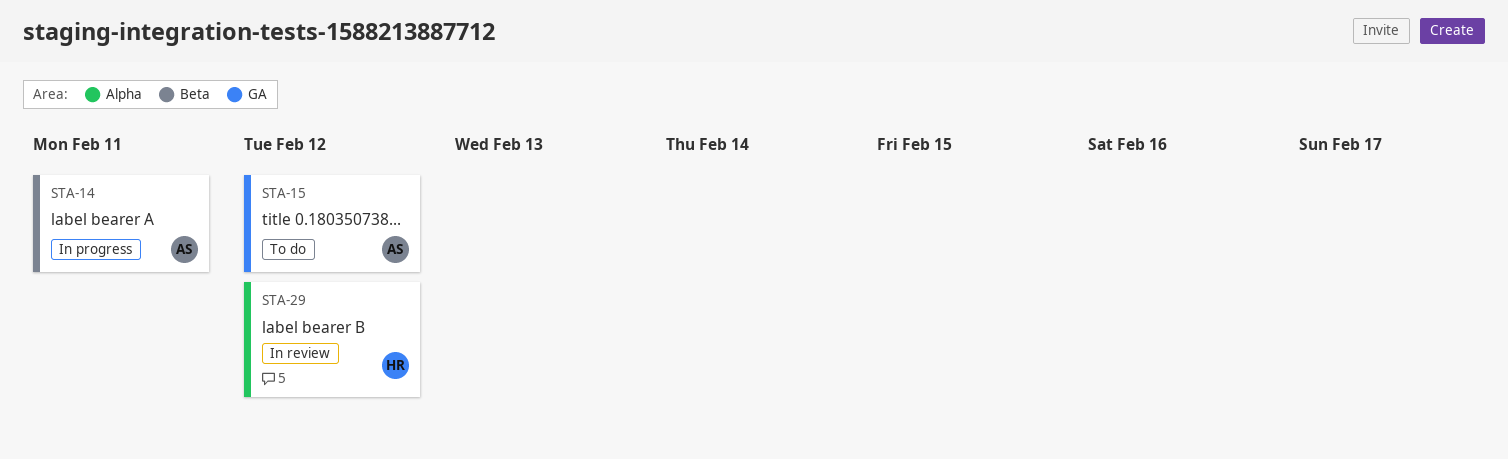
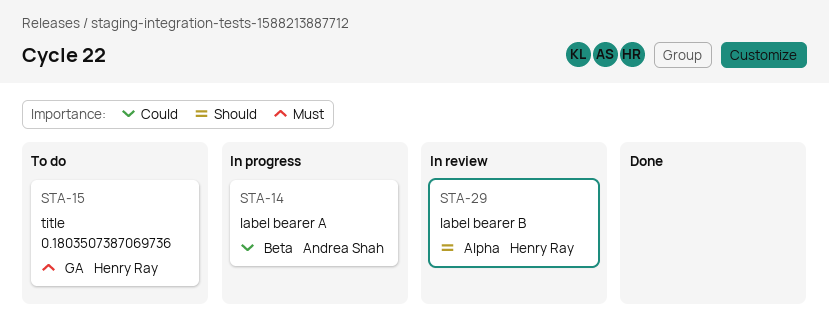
STA-15, owner: Andrea Shah -> Henry Ray

